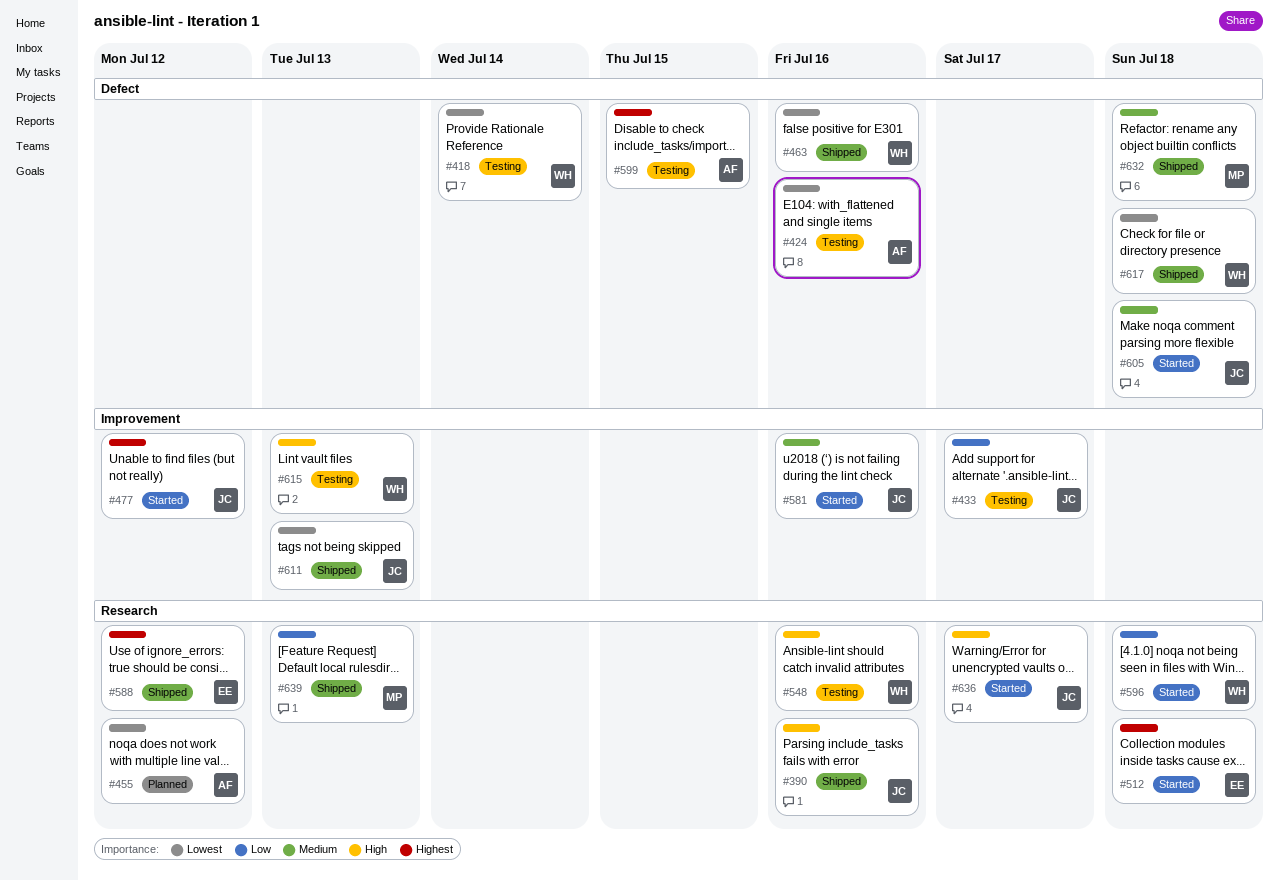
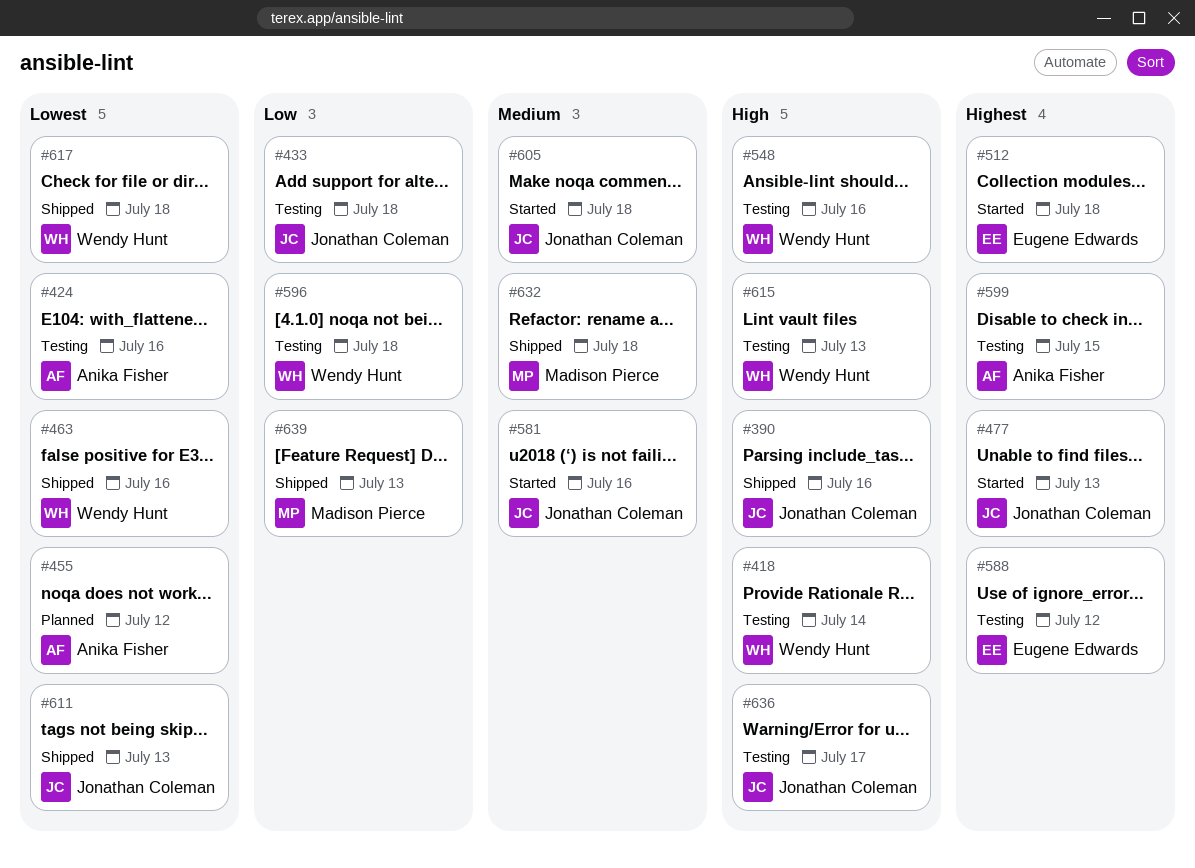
#418, priority: Lowest -> High
#433, due: Jul 17 -> Jul 18
#477, due: Jul 12 -> Jul 13
#588, status: Shipped -> Testing
#596, status: Started -> Testing
#636, status: Started -> Testing

